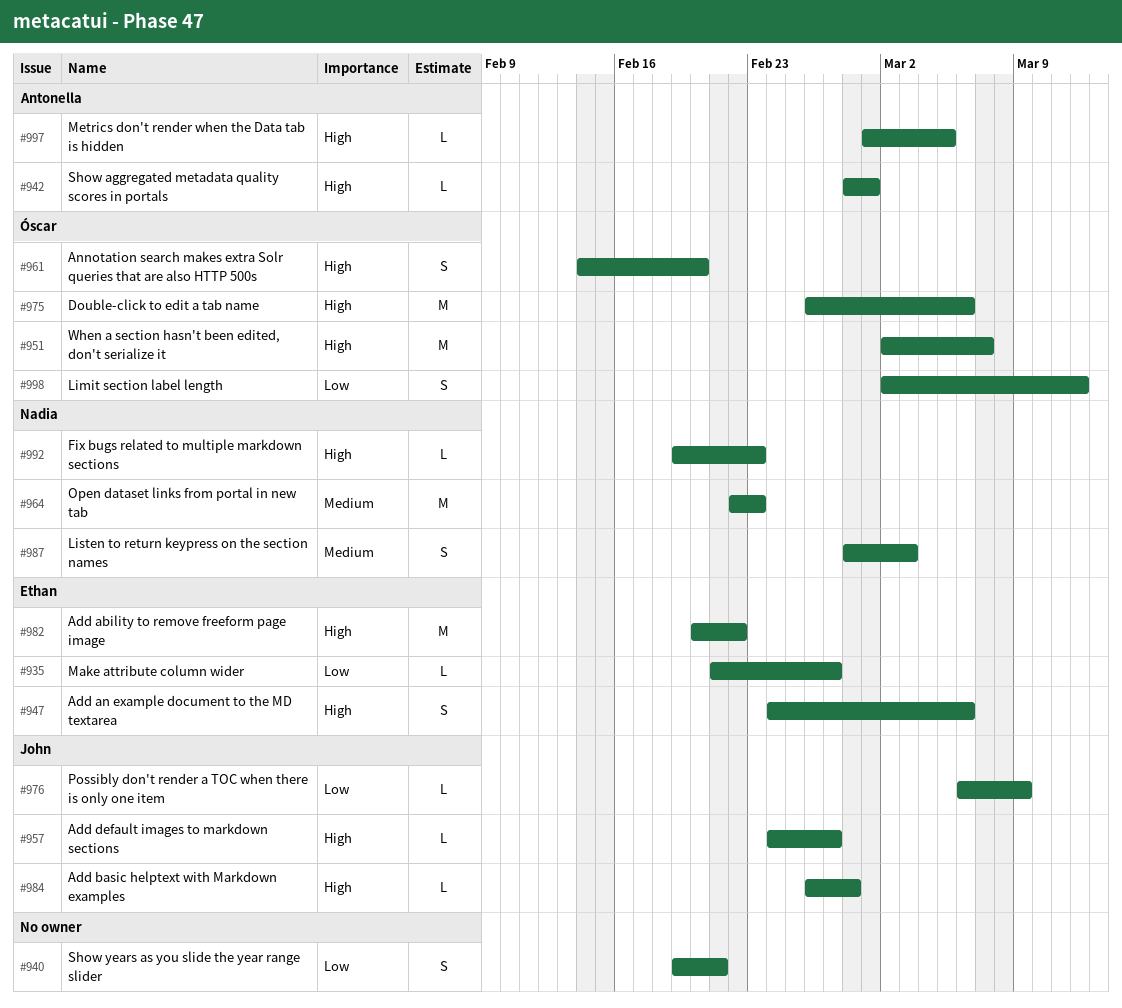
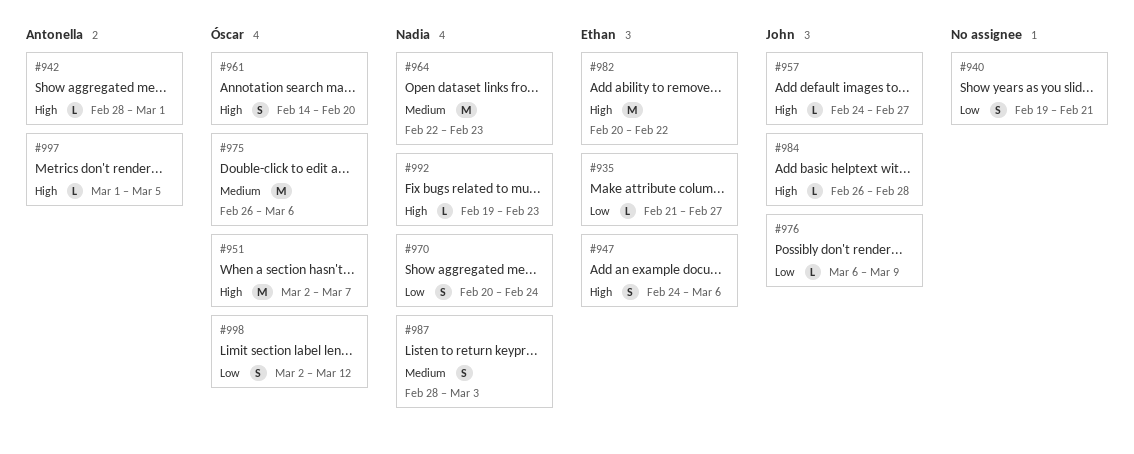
#970: none -> present
#975, priority: High -> Medium

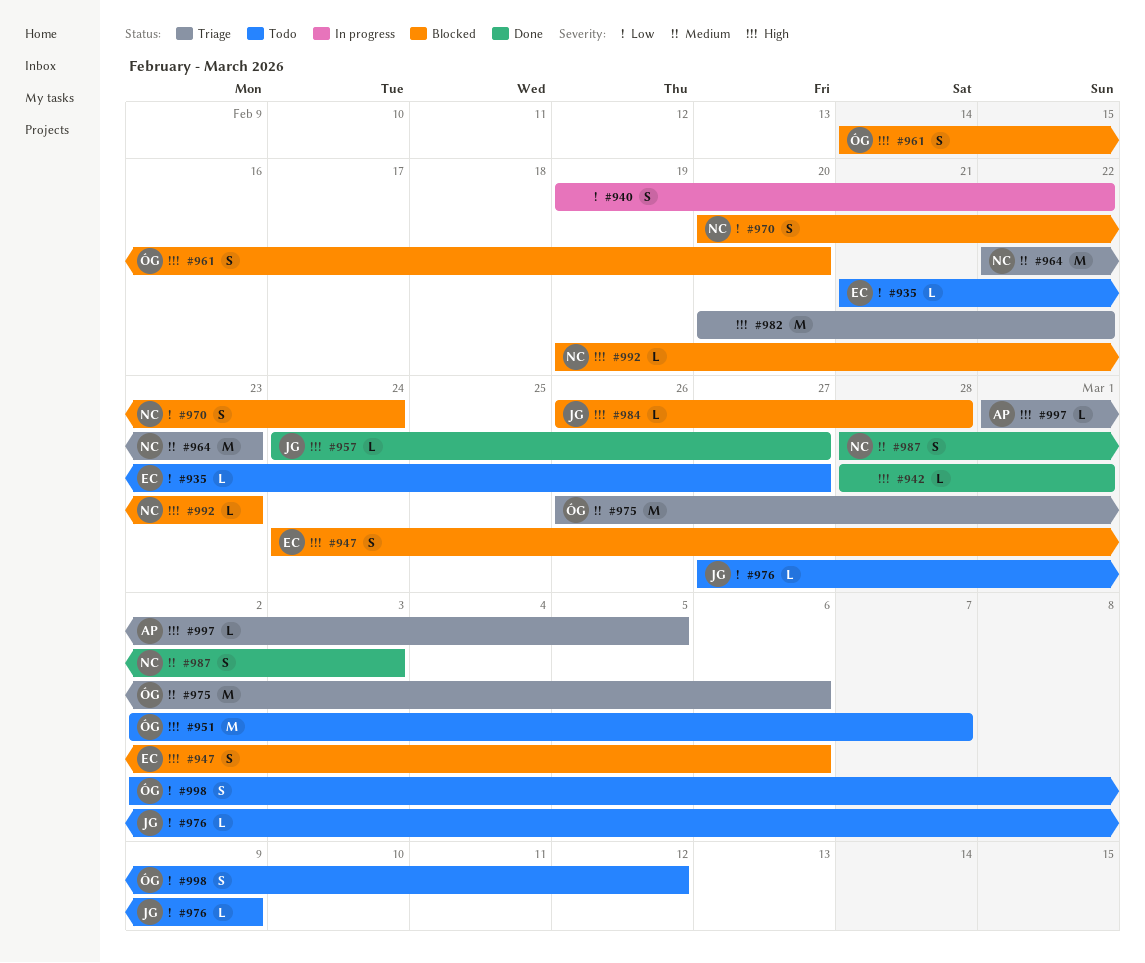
#940, due: Feb 21 -> Feb 22
#942, owner: Antonella -> none
#976, start: Mar 6 -> Feb 27
#982, owner: Ethan -> none

